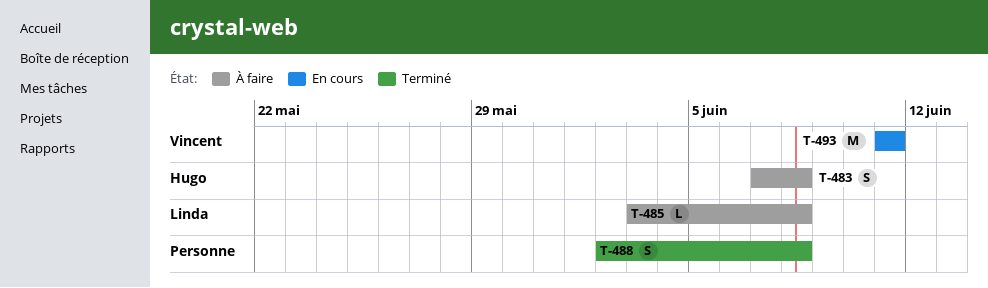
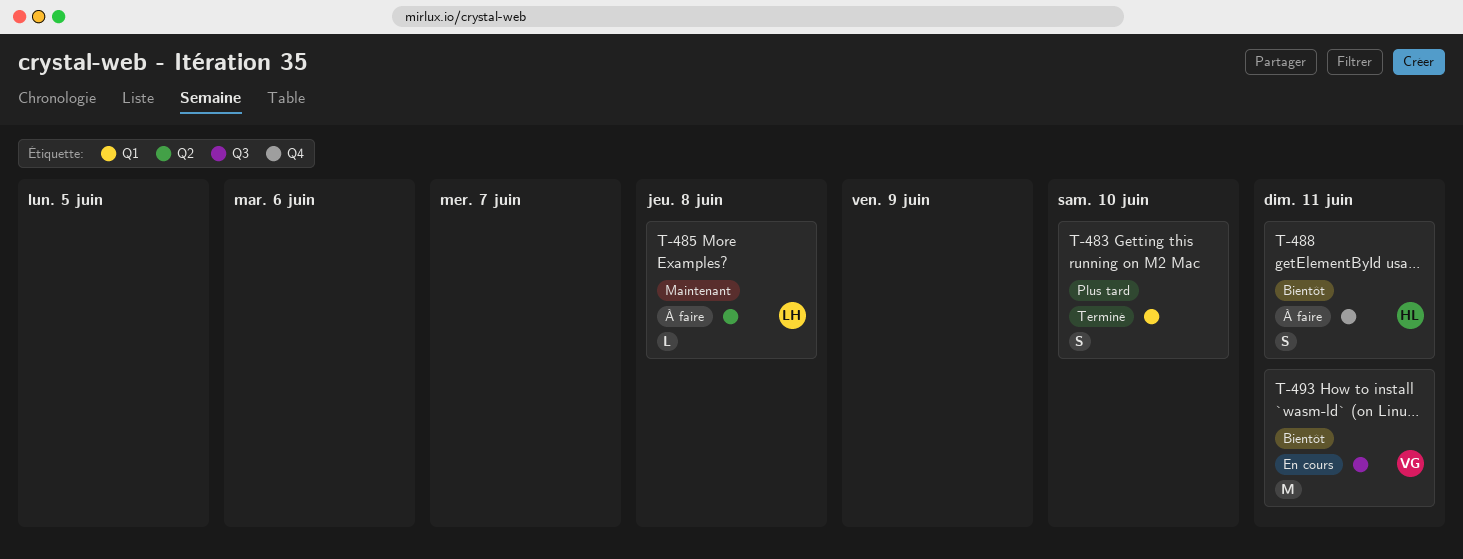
T-483, status: À faire -> Terminé
T-483, owner: Hugo -> none
T-483, due: Jun 8 -> Jun 10
T-488, status: Terminé -> À faire
T-488, owner: none -> Hugo
T-488, due: Jun 8 -> Jun 11

